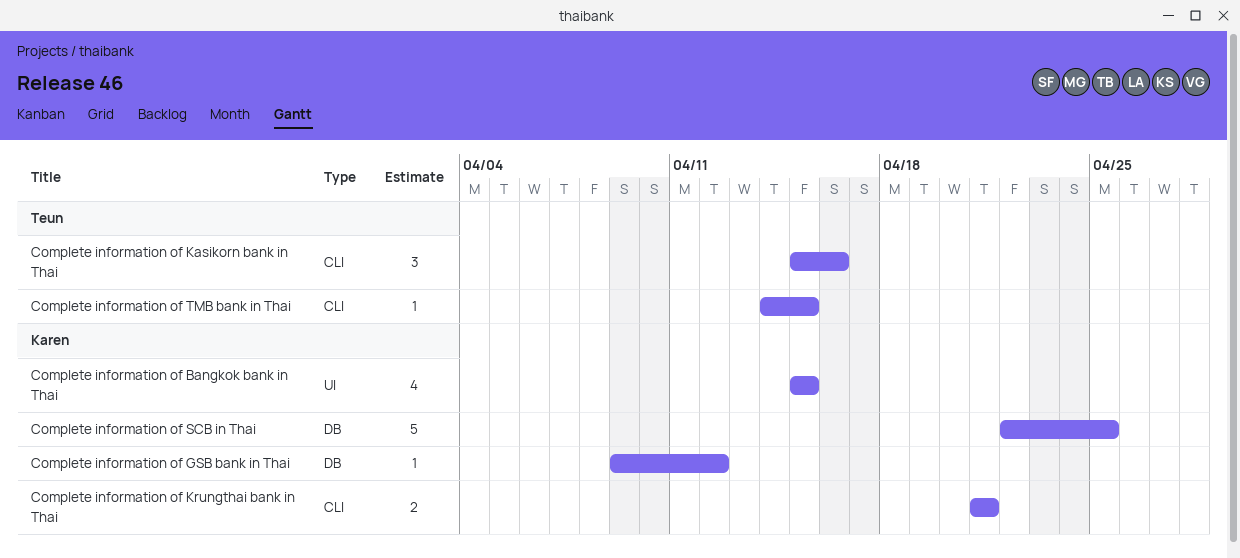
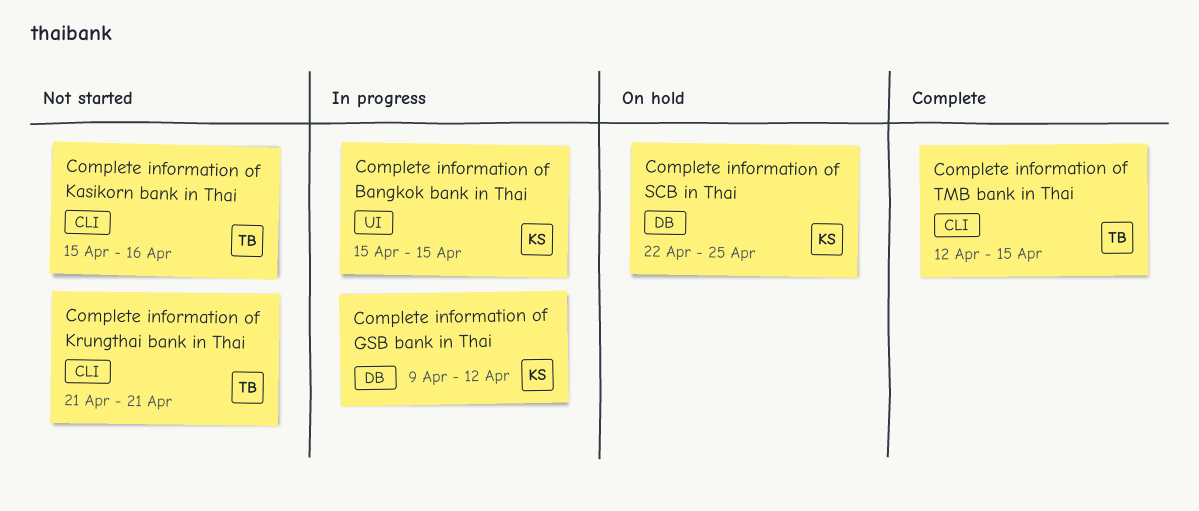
Complete information of Krungthai bank in Thai, owner: Karen -> Teun
Complete information of TMB bank in Thai, start: Apr 14 -> Apr 12

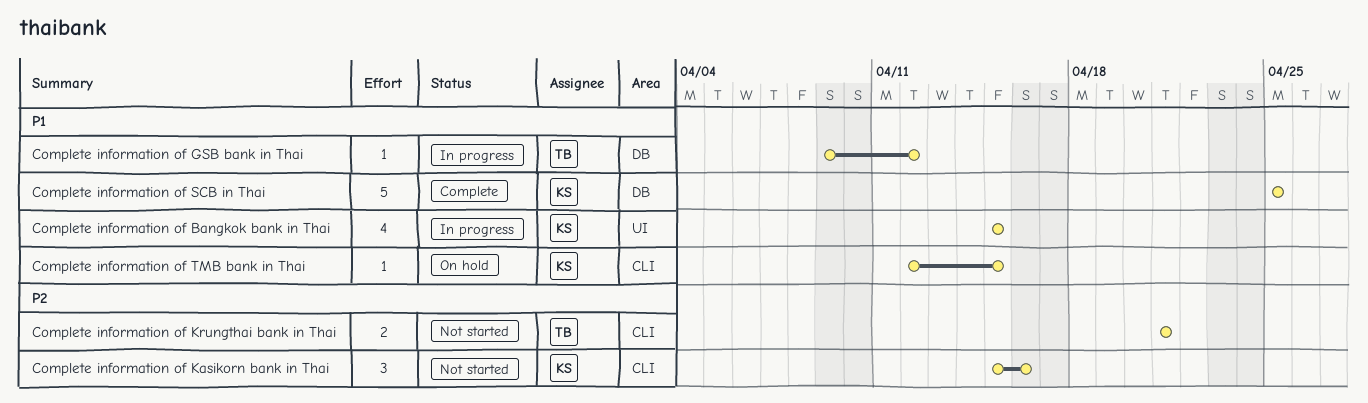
Complete information of GSB bank in Thai, owner: KS -> TB
Complete information of Kasikorn bank in Thai, owner: TB -> KS
Complete information of SCB in Thai, status: On hold -> Complete
Complete information of SCB in Thai, start: Apr 22 -> Apr 25
Complete information of TMB bank in Thai, status: Complete -> On hold
Complete information of TMB bank in Thai, owner: TB -> KS

